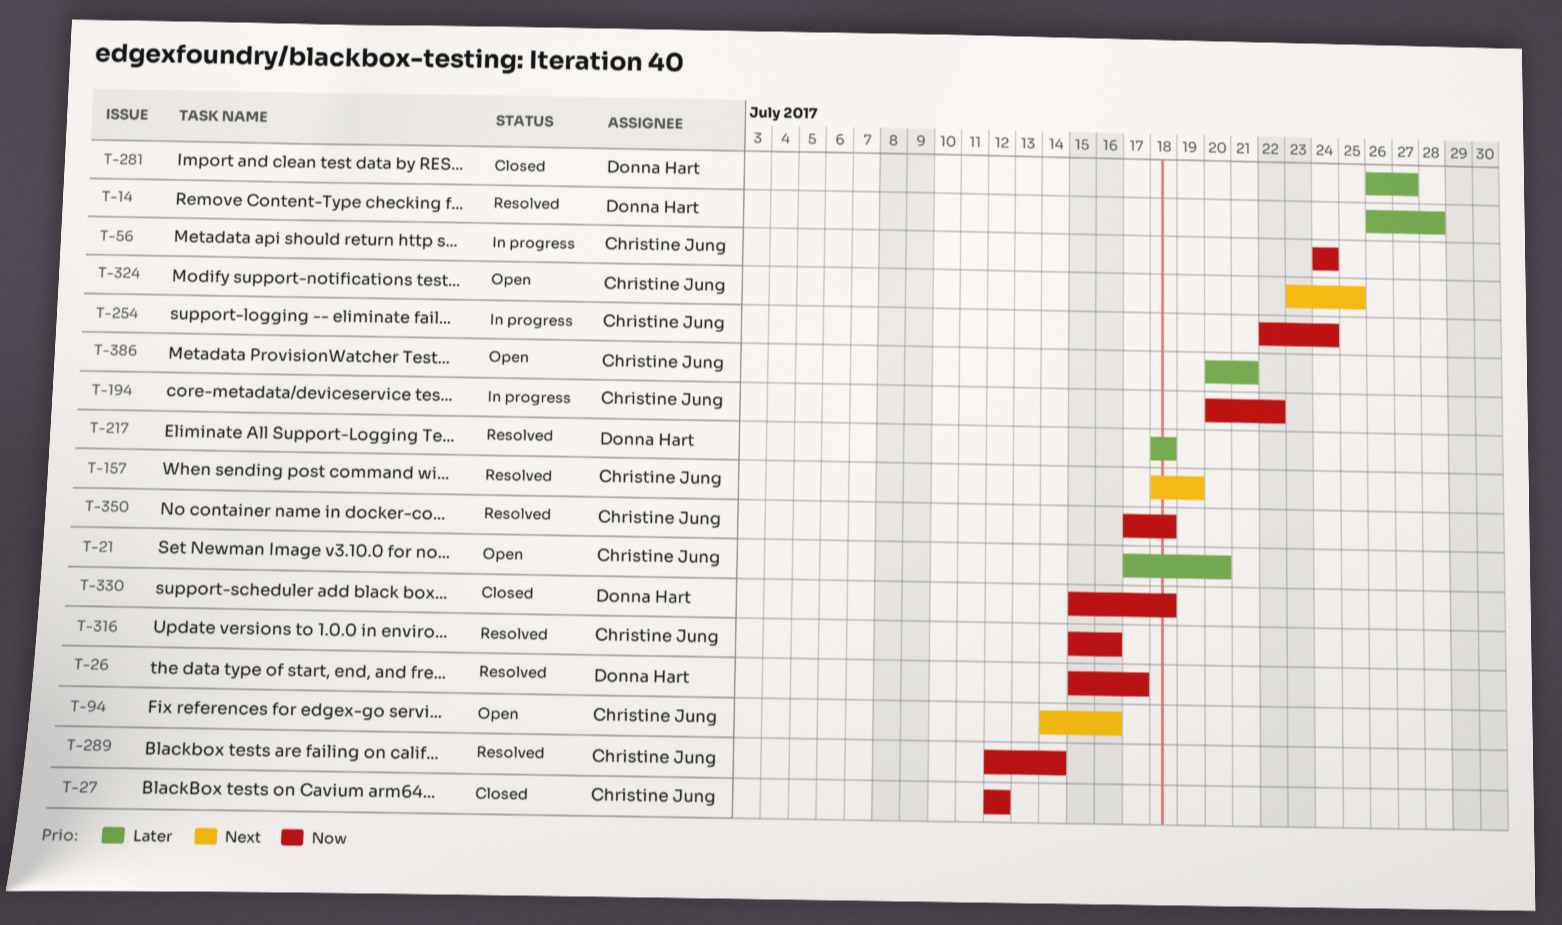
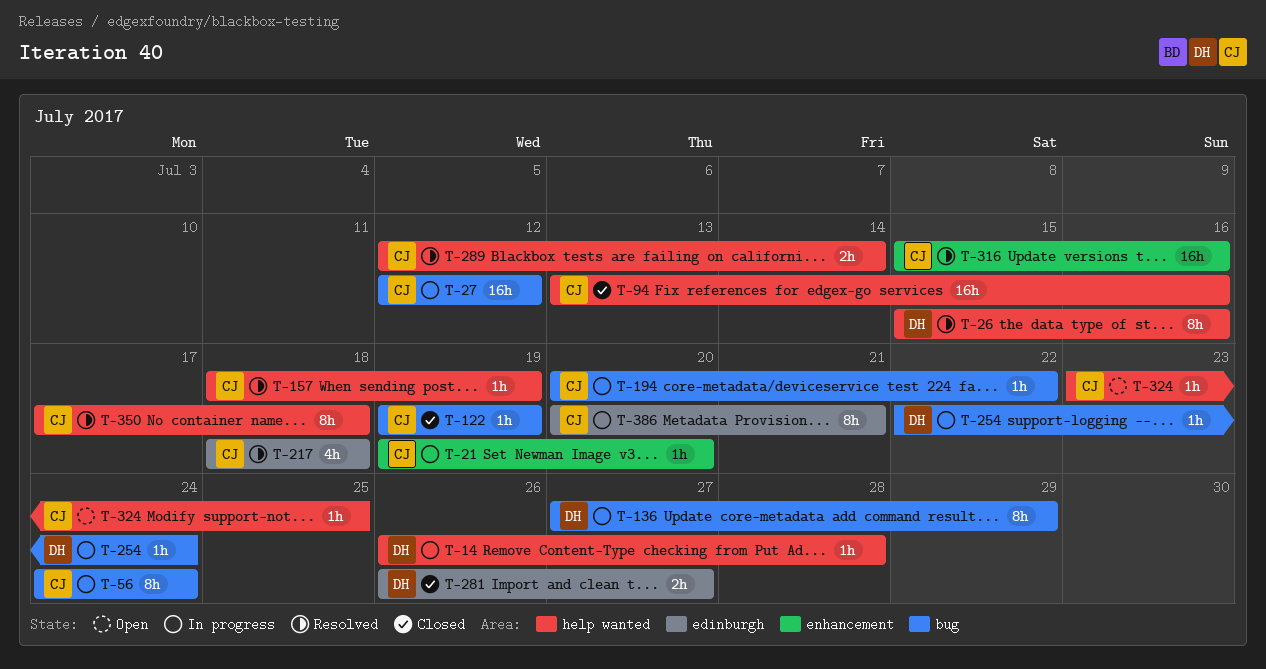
T-14, status: Resolved -> In progress
T-21, status: Open -> In progress
T-21, start: Jul 17 -> Jul 19
T-26, due: Jul 17 -> Jul 16
T-27, status: Closed -> In progress
T-94, status: Open -> Closed
T-94, start: Jul 14 -> Jul 13
T-122: none -> present
T-136: none -> present
T-217, owner: Donna Hart -> Christine Jung
T-254, owner: Christine Jung -> Donna Hart
T-330: present -> none
T-386, status: Open -> In progress

